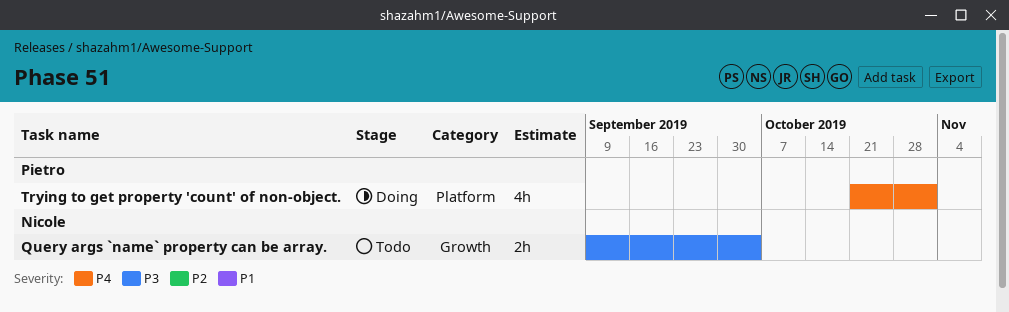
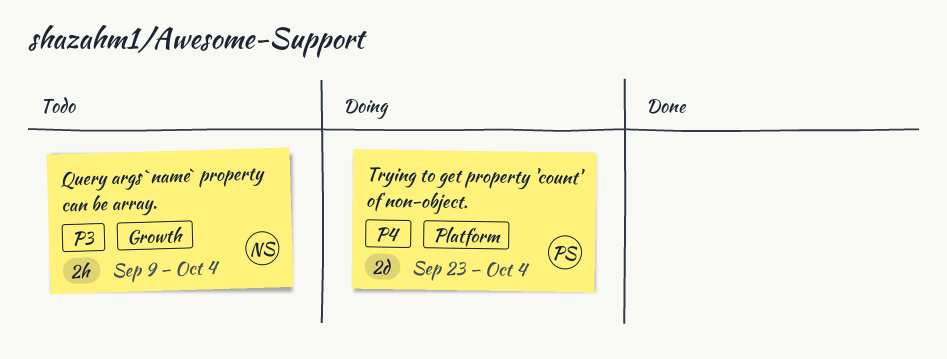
Trying to get property 'count' of non-object., estimate: 4h -> 2d
Trying to get property 'count' of non-object., start: Oct 21 -> Sep 23
Trying to get property 'count' of non-object., due: Nov 1 -> Oct 4

